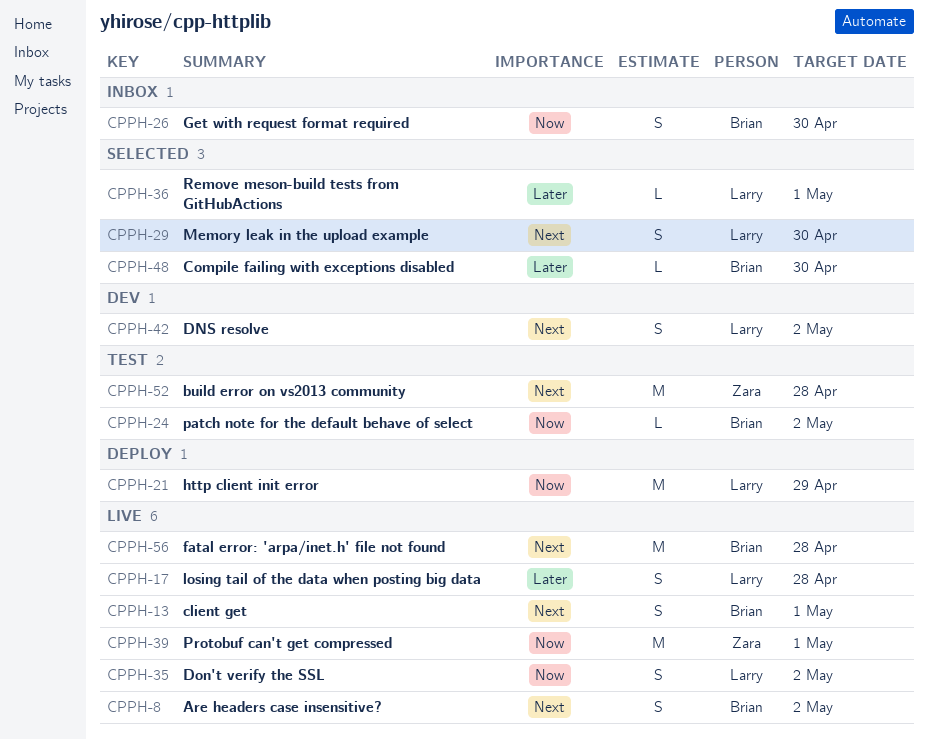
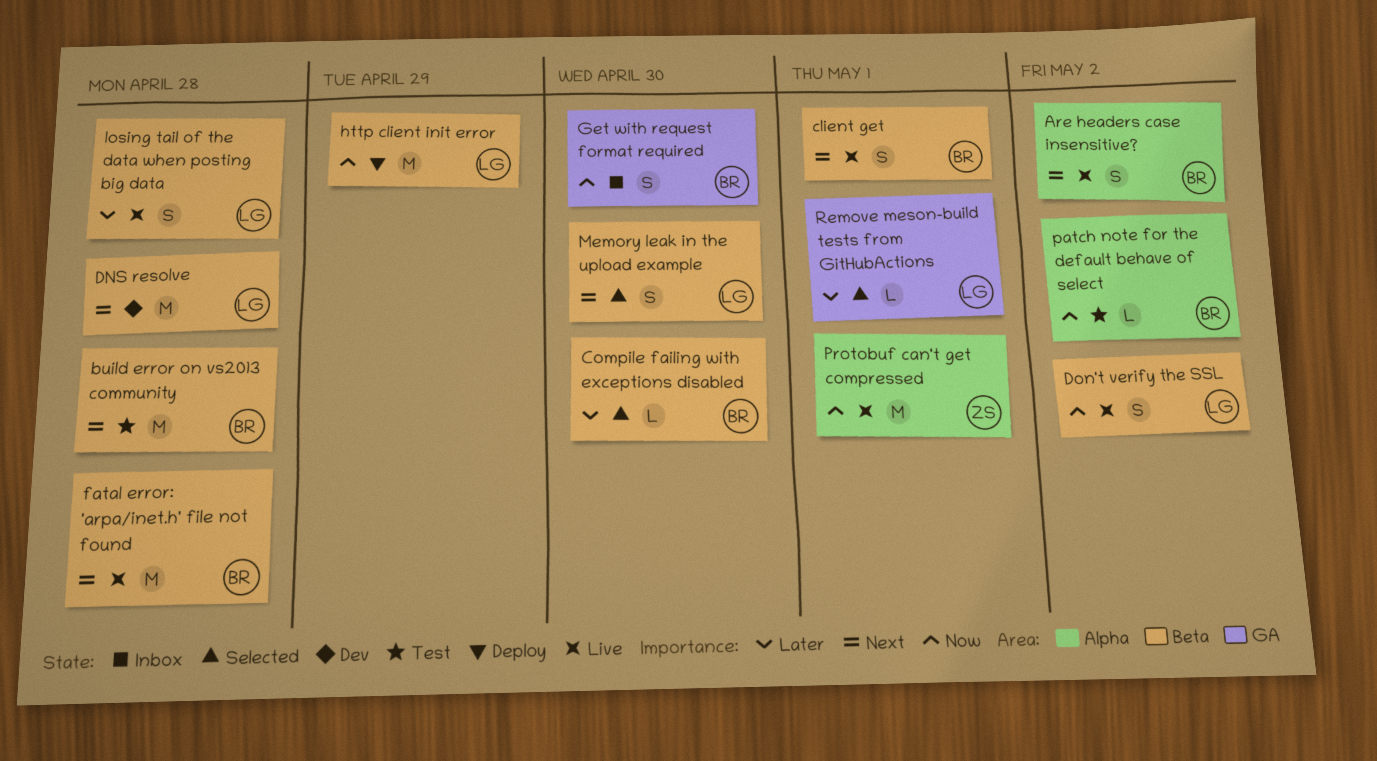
build error on vs2013 community, owner: Zara -> Brian
DNS resolve, estimate: S -> M
DNS resolve, due: May 2 -> Apr 28

